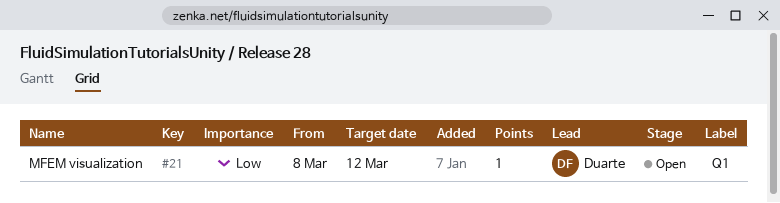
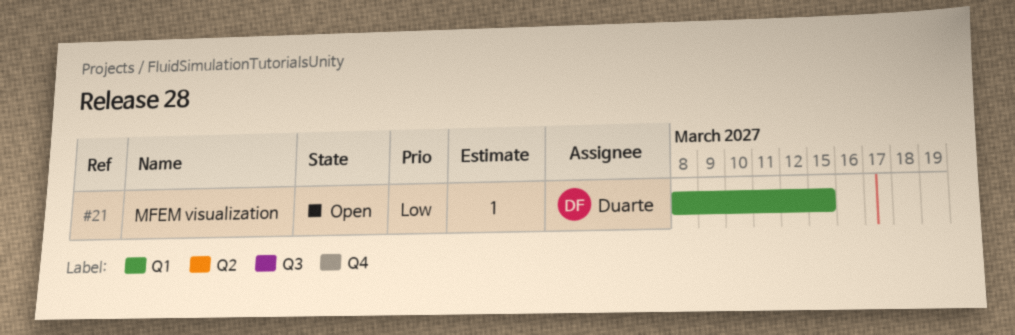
#21, due: Mar 12 -> Mar 15

